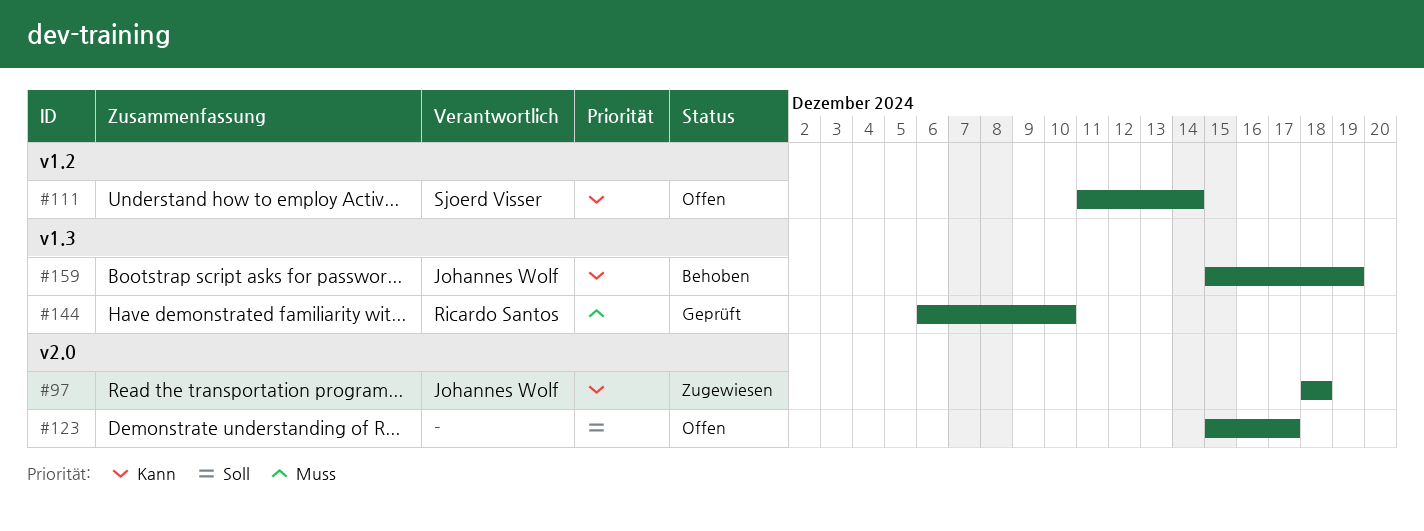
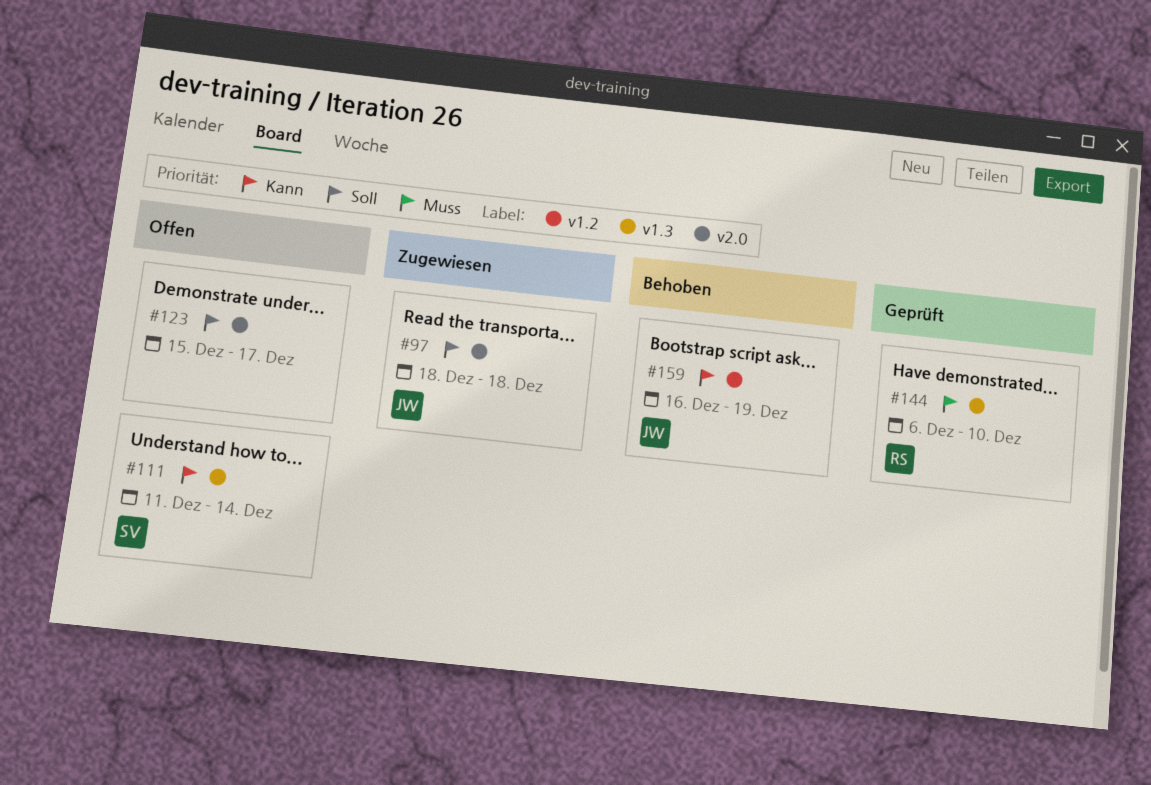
#97, priority: Kann -> Soll
#111, label: v1.2 -> v1.3
#159, label: v1.3 -> v1.2
#159, start: Dec 15 -> Dec 16

